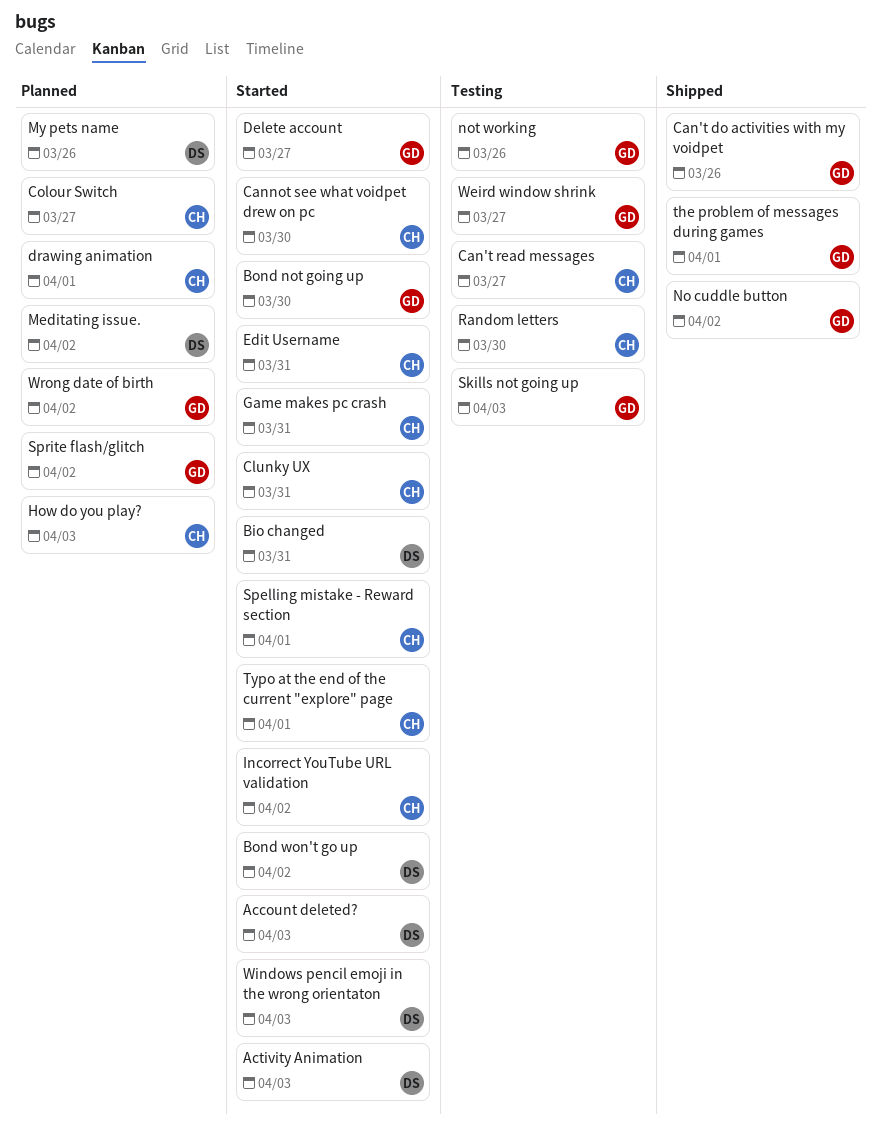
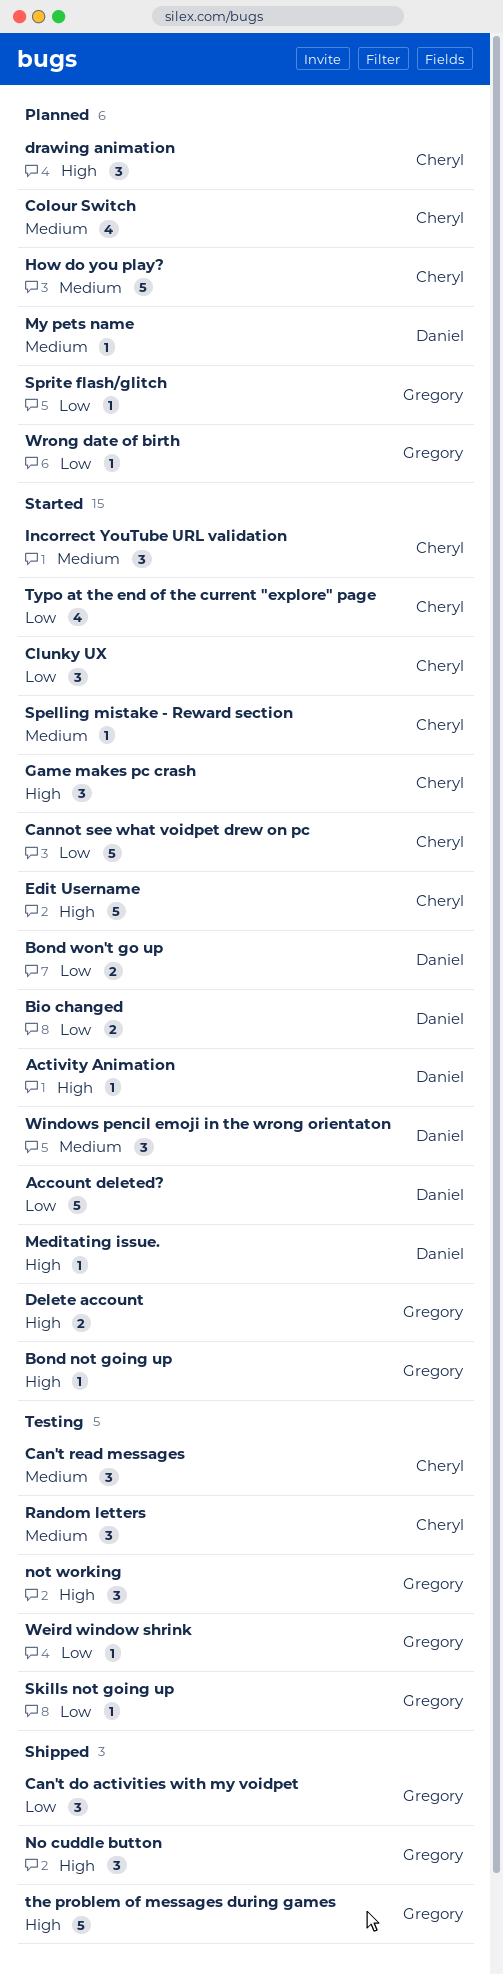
Meditating issue., status: Planned -> Started

